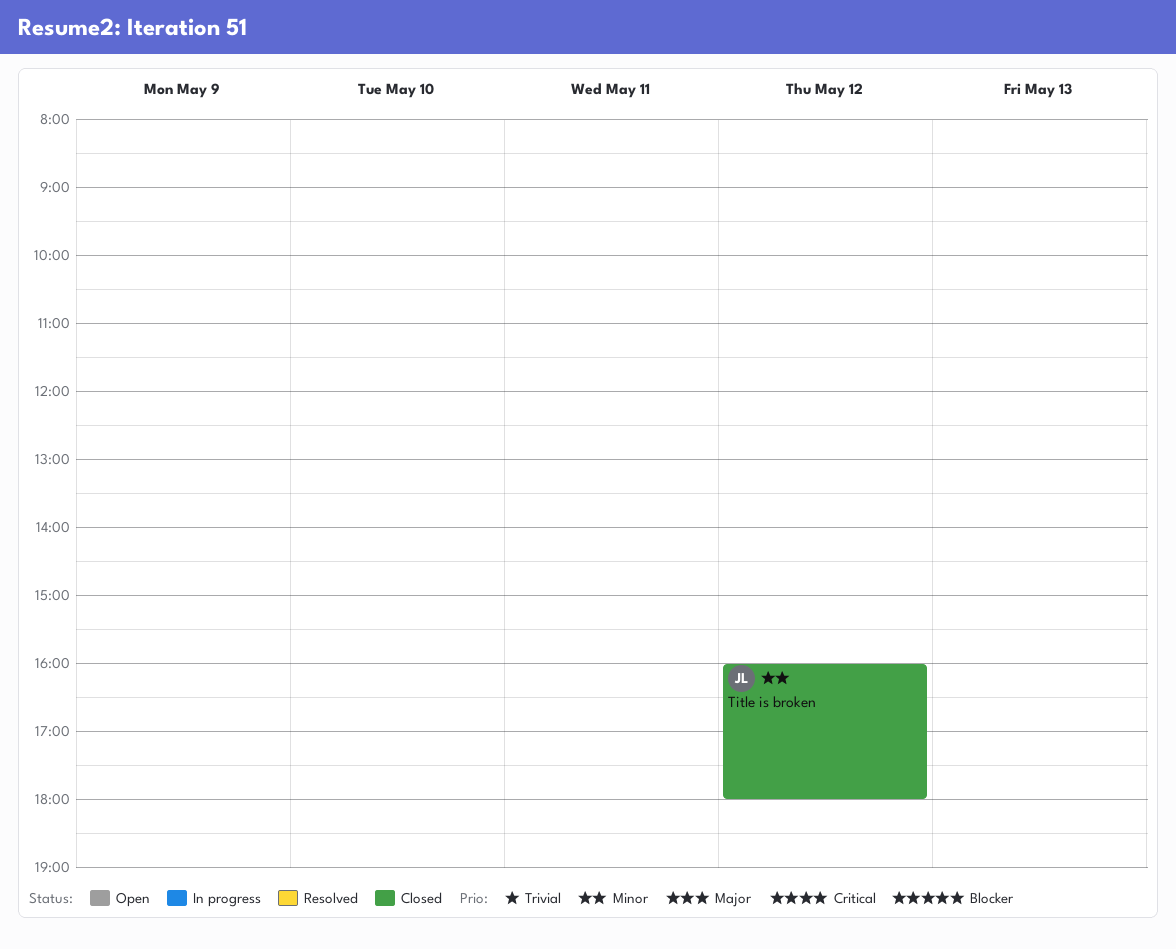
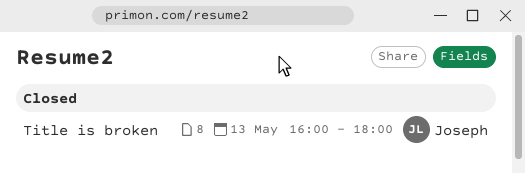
Title is broken, day: May 12 -> May 13

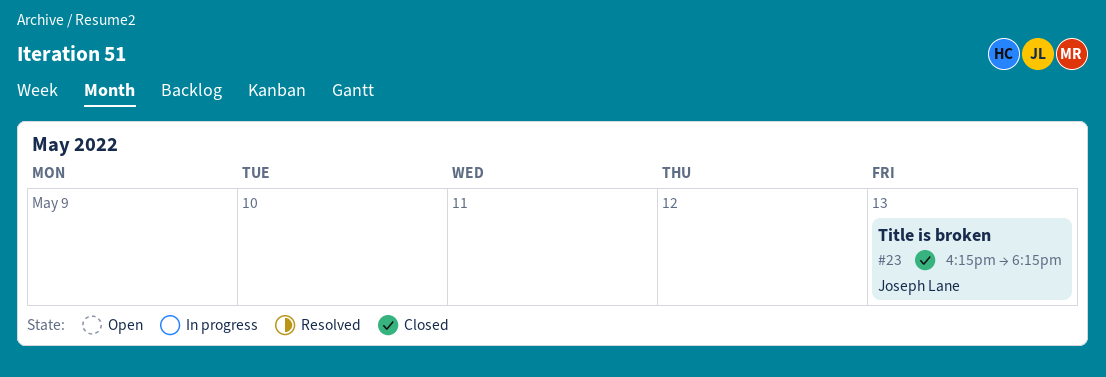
Title is broken, begins: 16:00 -> 16:15
Title is broken, ends: 18:00 -> 18:15

